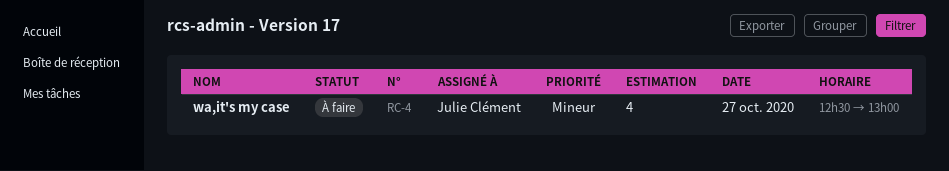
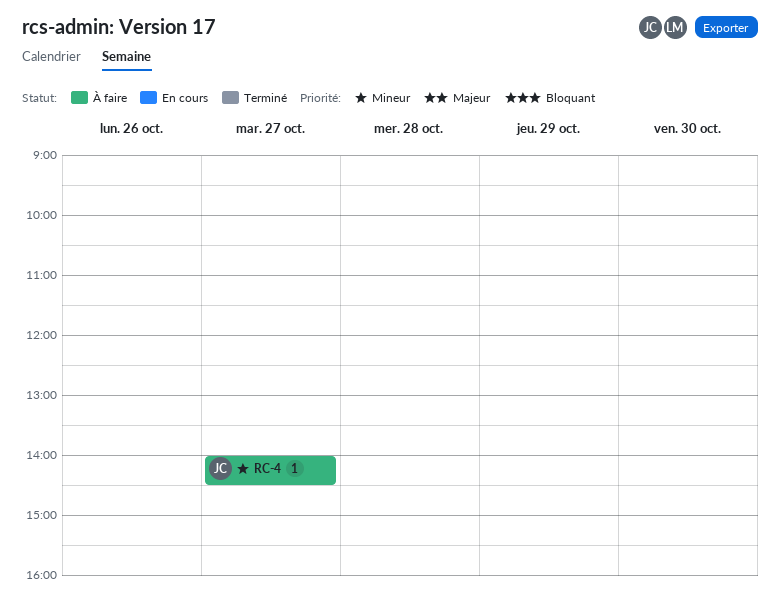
RC-4, estimate: 4 -> 1
RC-4, begins: 12:30 -> 14:00
RC-4, ends: 13:00 -> 14:30

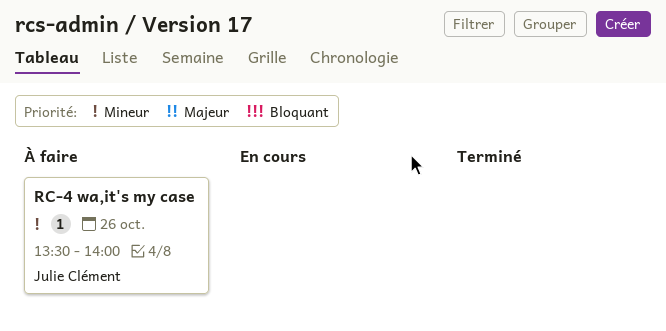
RC-4, day: Oct 27 -> Oct 26
RC-4, begins: 14:00 -> 13:30
RC-4, ends: 14:30 -> 14:00

